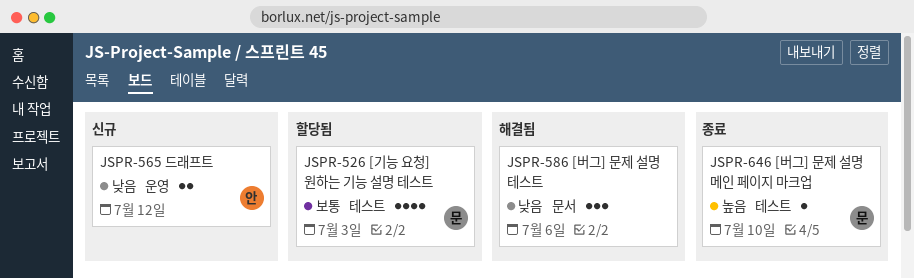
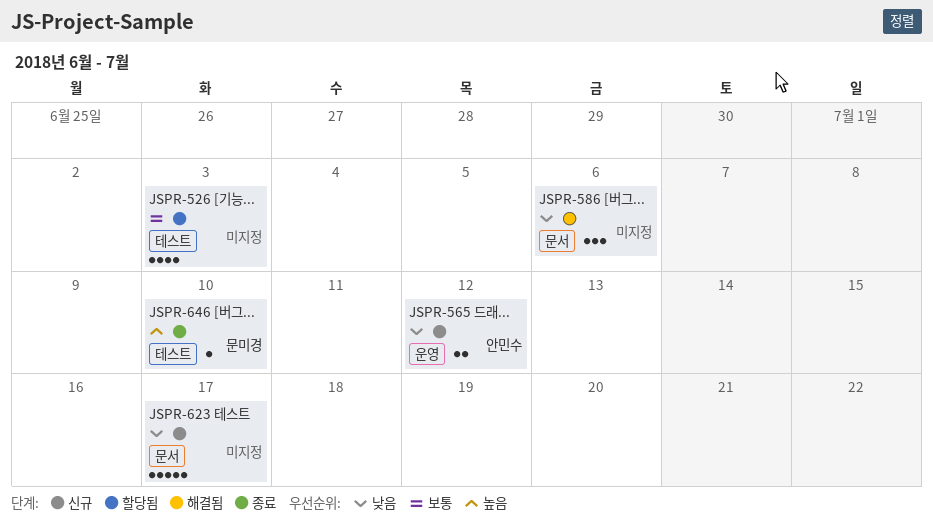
JSPR-526, owner: 문미경 -> none
JSPR-623: none -> present

